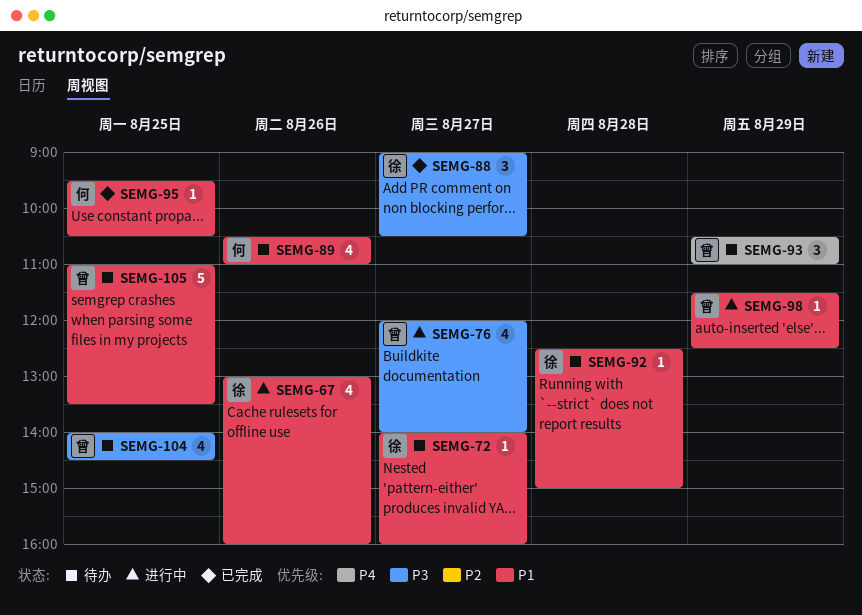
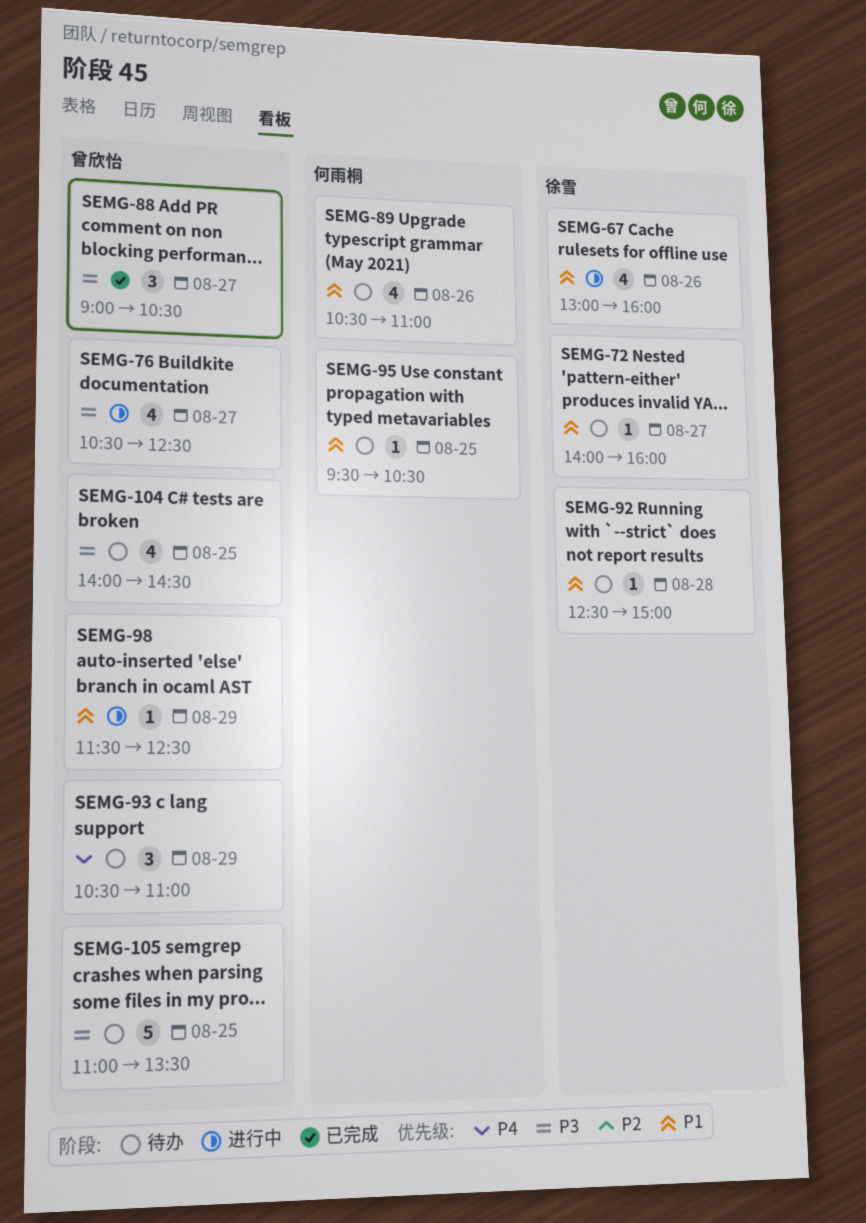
SEMG-76, begins: 12:00 -> 10:30
SEMG-76, ends: 14:00 -> 12:30
SEMG-88, owner: 徐雪 -> 曾欣怡
SEMG-95, status: 已完成 -> 待办
SEMG-105, priority: P1 -> P3

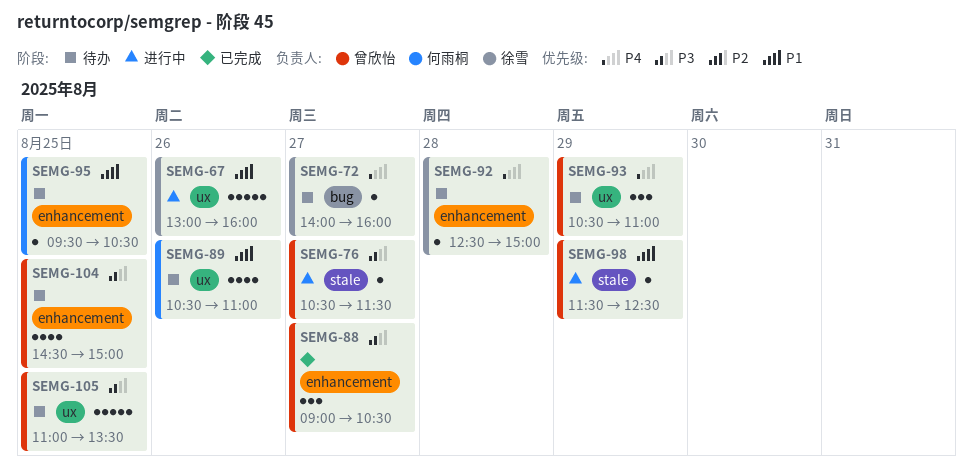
SEMG-67, estimate: 4 -> 5
SEMG-72, priority: P1 -> P4
SEMG-76, estimate: 4 -> 1
SEMG-76, ends: 12:30 -> 11:30
SEMG-92, priority: P1 -> P4
SEMG-104, begins: 14:00 -> 14:30
SEMG-104, ends: 14:30 -> 15:00

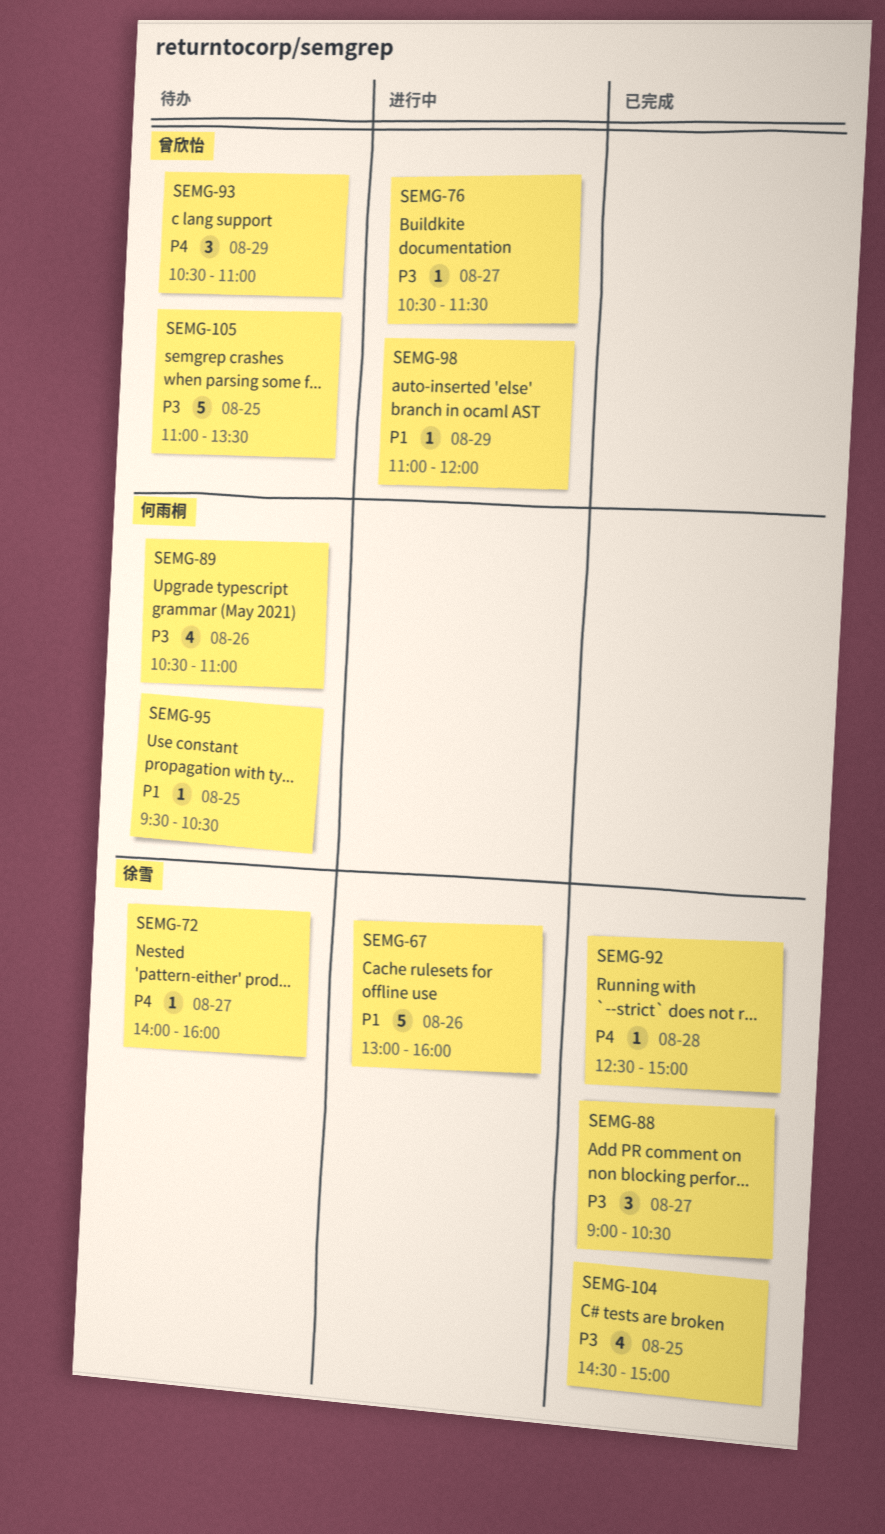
SEMG-88, owner: 曾欣怡 -> 徐雪
SEMG-89, priority: P1 -> P3
SEMG-92, status: 待办 -> 已完成
SEMG-98, begins: 11:30 -> 11:00
SEMG-98, ends: 12:30 -> 12:00
SEMG-104, status: 待办 -> 已完成
SEMG-104, owner: 曾欣怡 -> 徐雪

